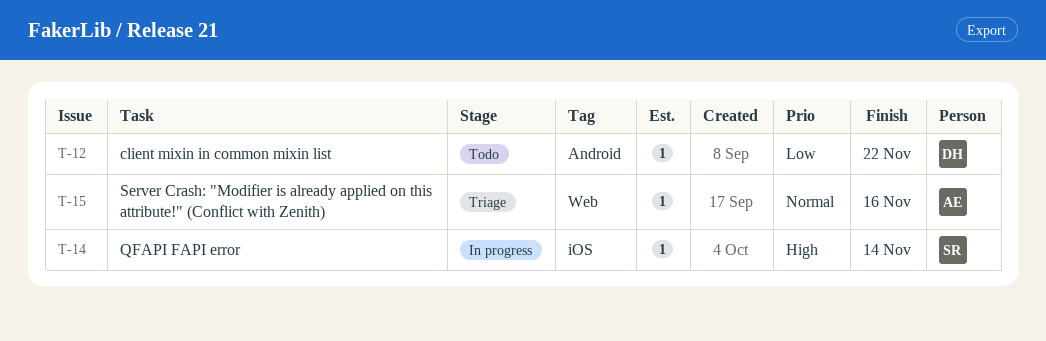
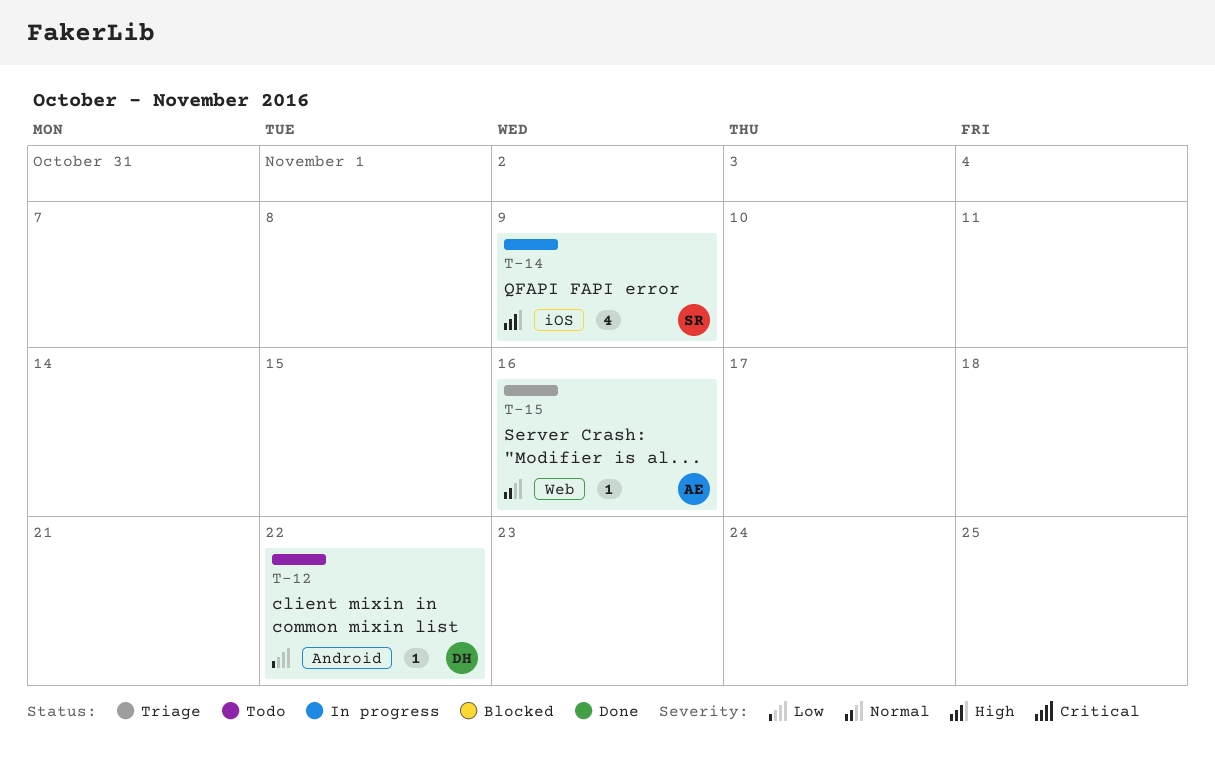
T-14, estimate: 1 -> 4
T-14, due: Nov 14 -> Nov 9

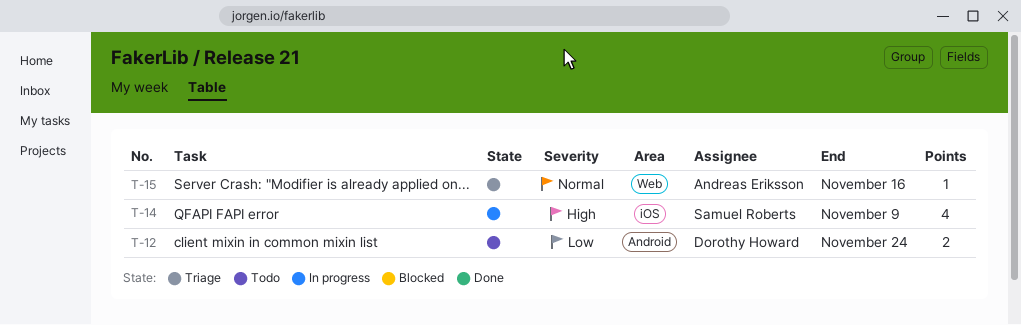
T-12, estimate: 1 -> 2
T-12, due: Nov 22 -> Nov 24

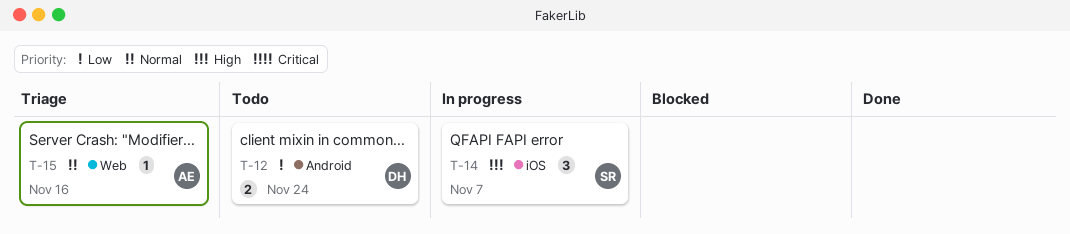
T-14, estimate: 4 -> 3
T-14, due: Nov 9 -> Nov 7

